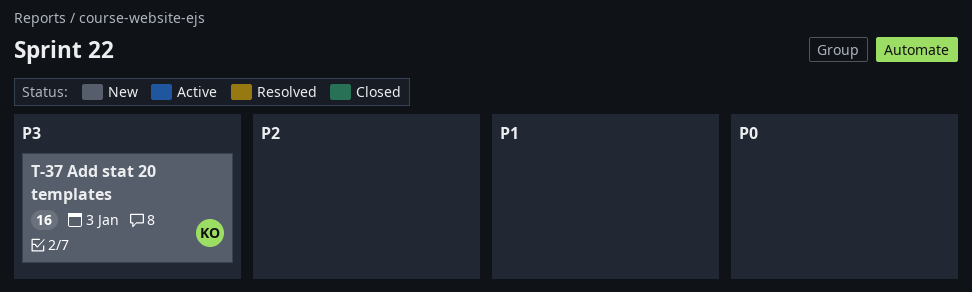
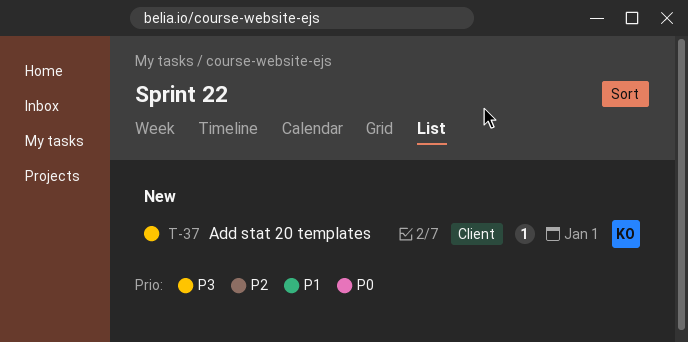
T-37, estimate: 16 -> 1
T-37, due: Jan 3 -> Jan 1

